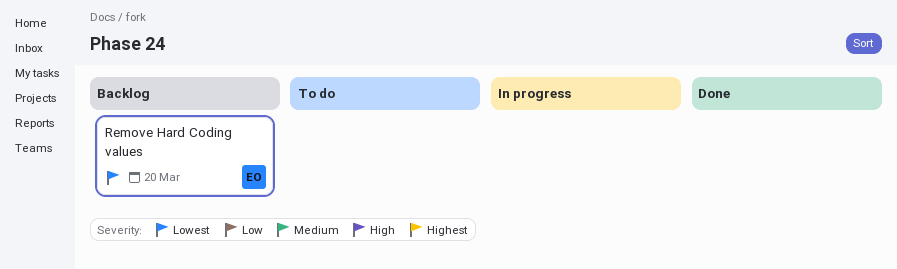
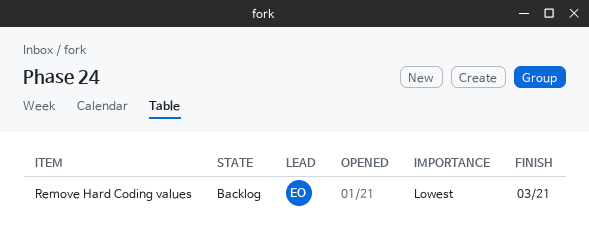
Remove Hard Coding values, due: Mar 20 -> Mar 21

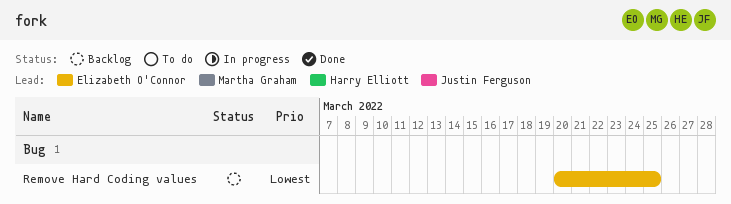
Remove Hard Coding values, due: Mar 21 -> Mar 25

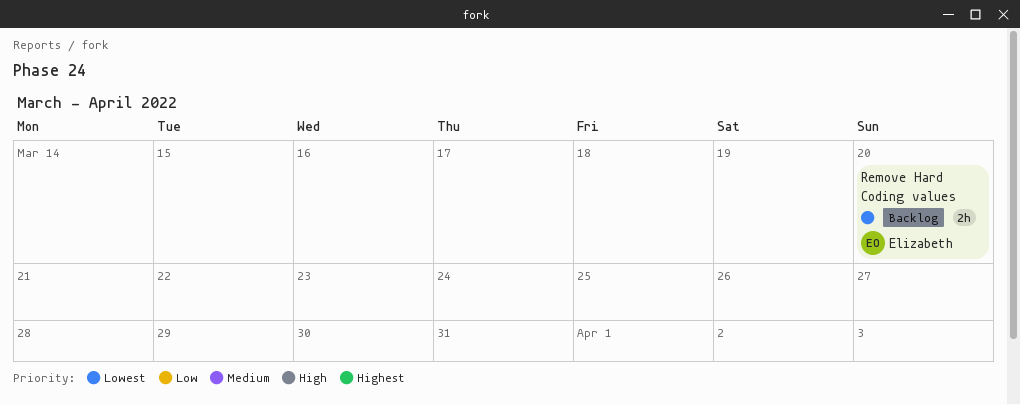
Remove Hard Coding values, due: Mar 25 -> Mar 20

